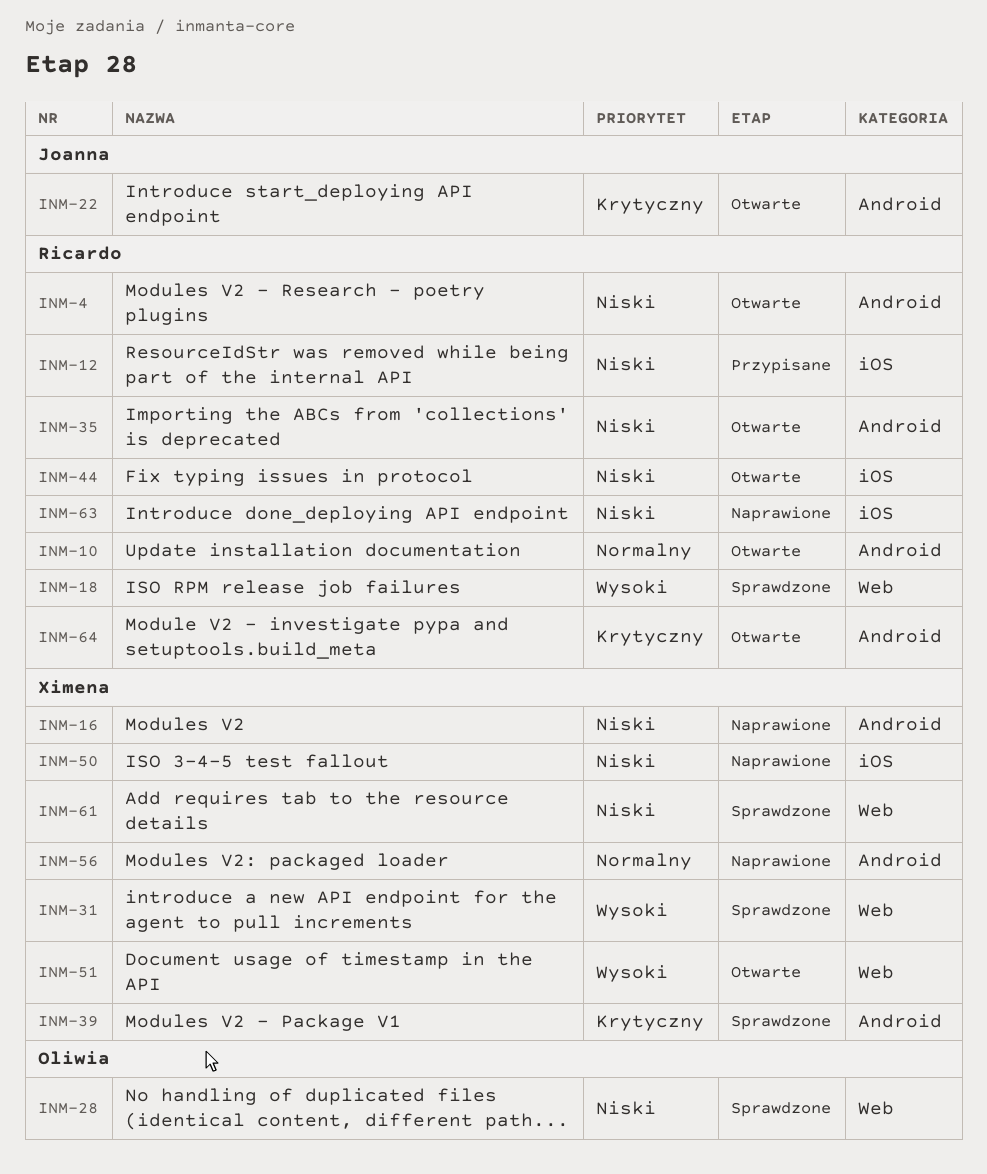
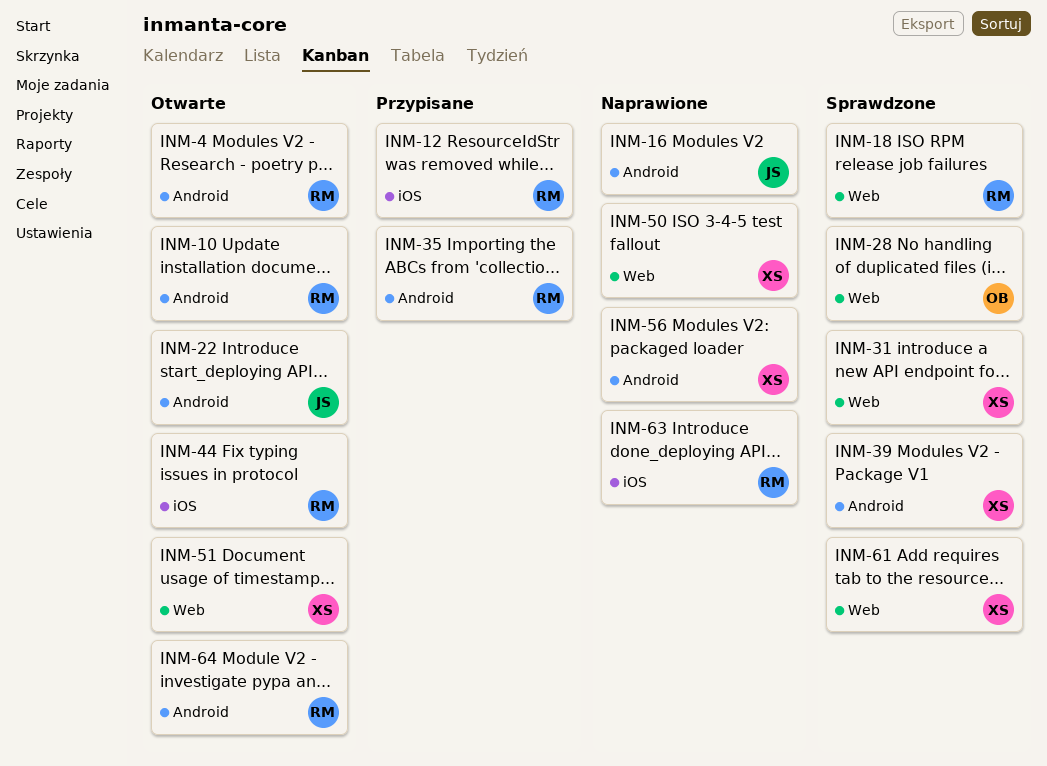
INM-16, owner: Ximena -> Joanna
INM-35, status: Otwarte -> Przypisane
INM-50, label: iOS -> Web

